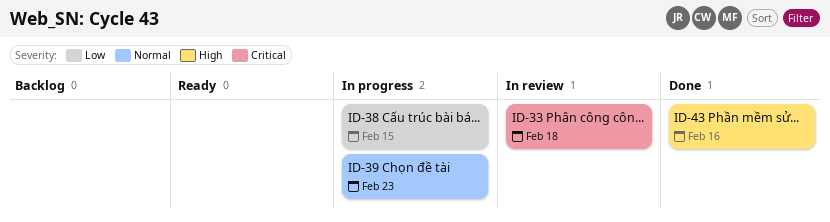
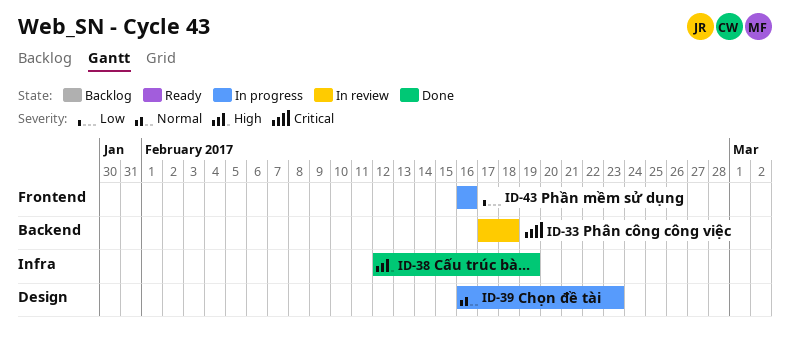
ID-38, status: In progress -> Done
ID-38, priority: Low -> High
ID-38, due: Feb 15 -> Feb 19
ID-43, status: Done -> In progress
ID-43, priority: High -> Low

